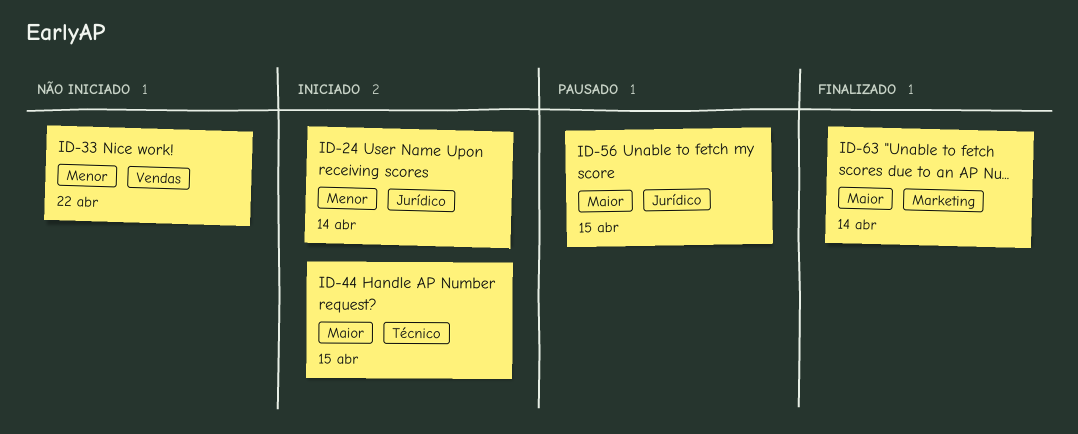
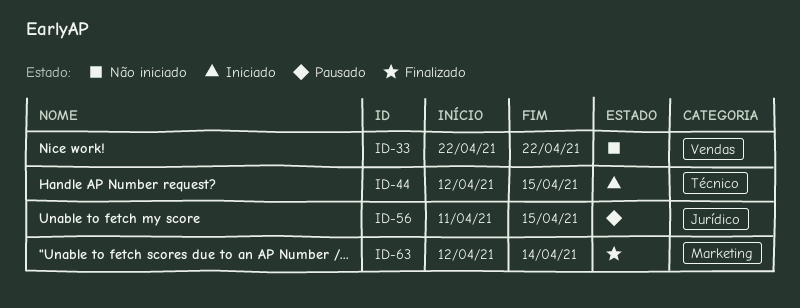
ID-24: present -> none

